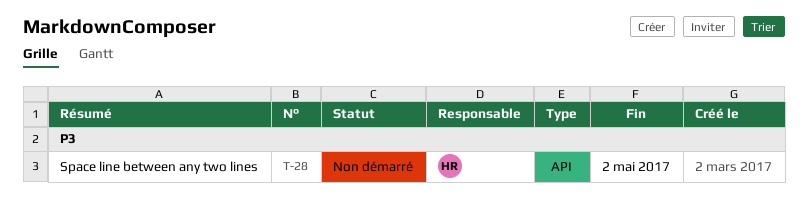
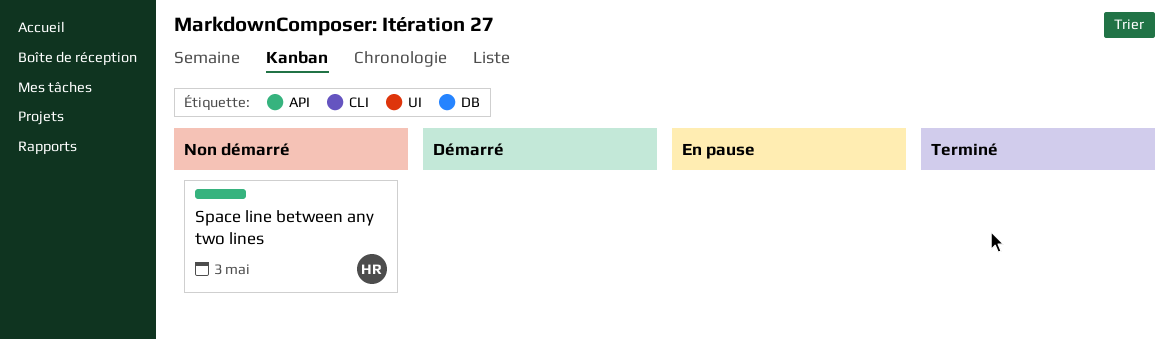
Space line between any two lines, due: May 2 -> May 3

